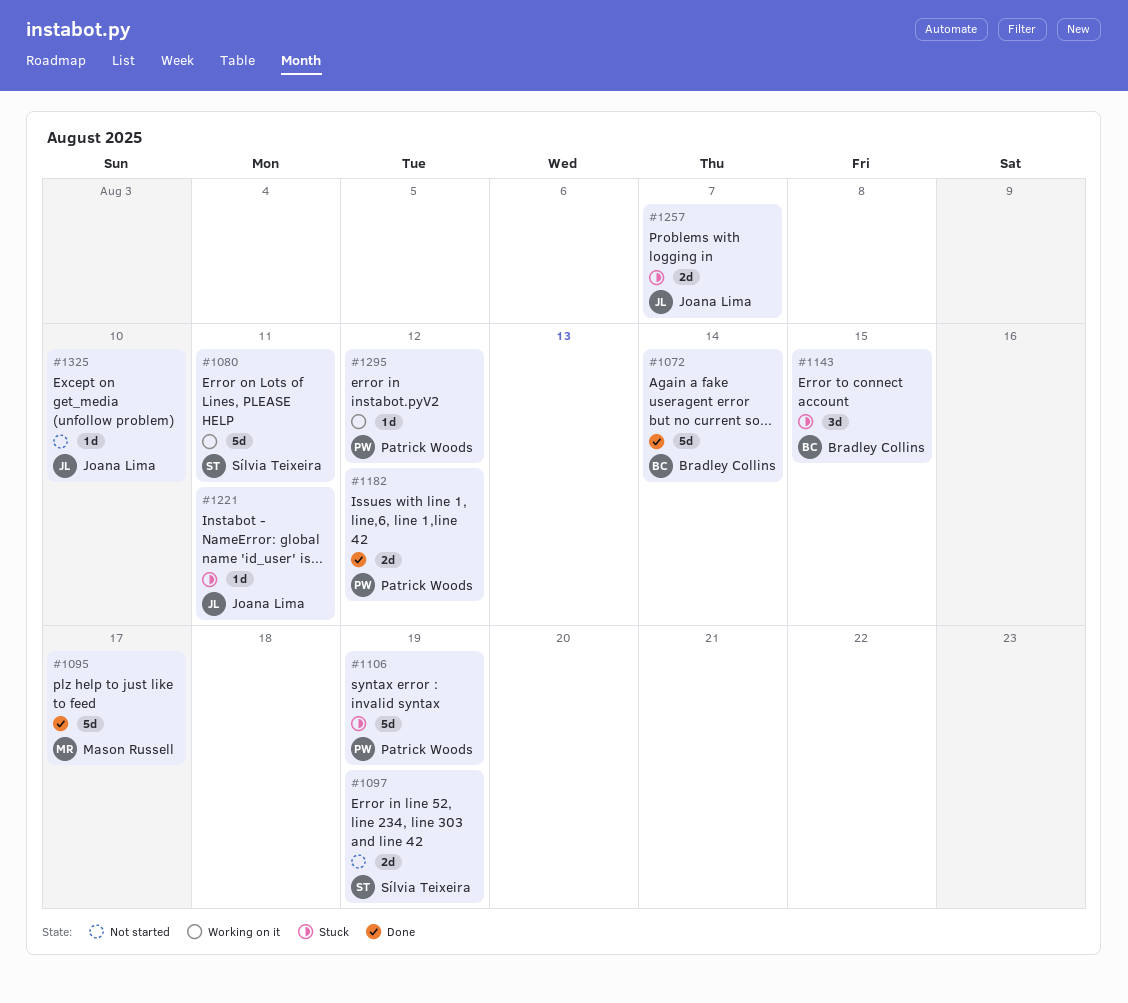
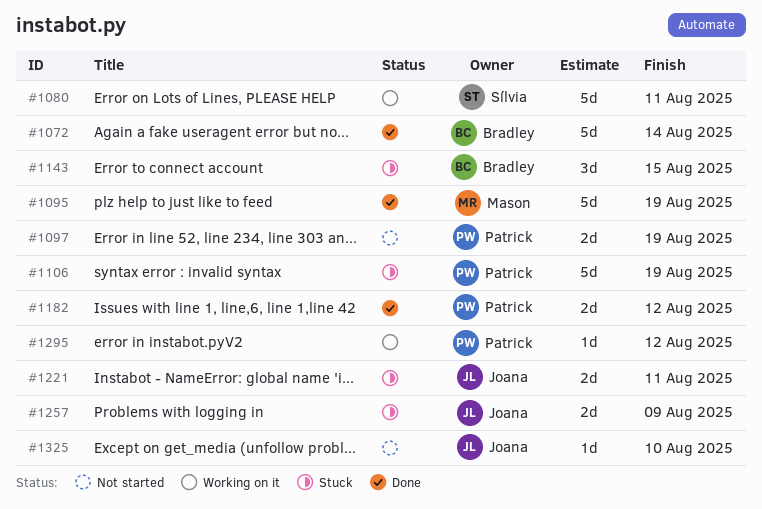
#1095, due: Aug 17 -> Aug 19
#1097, owner: Sílvia Teixeira -> Patrick Woods
#1221, estimate: 1d -> 2d
#1257, due: Aug 7 -> Aug 9

